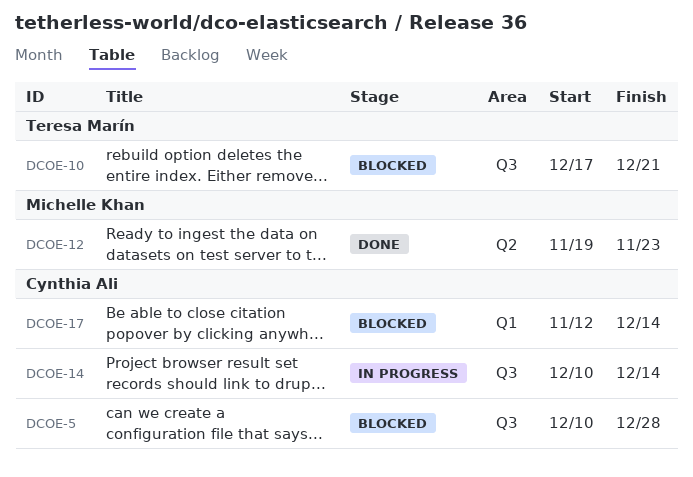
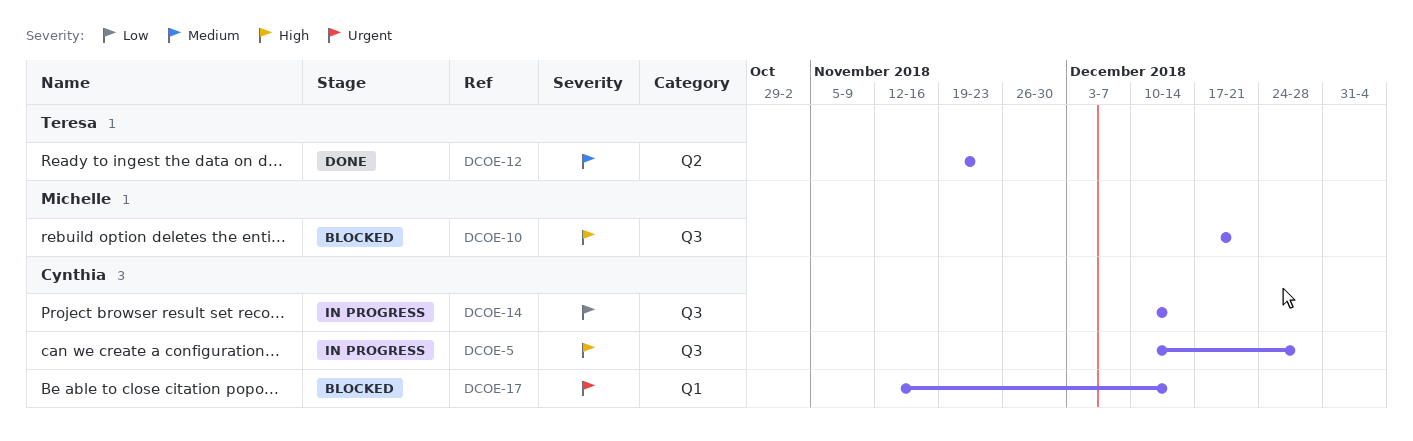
DCOE-5, status: Blocked -> In progress
DCOE-10, owner: Teresa Marín -> Michelle Khan
DCOE-12, owner: Michelle Khan -> Teresa Marín

